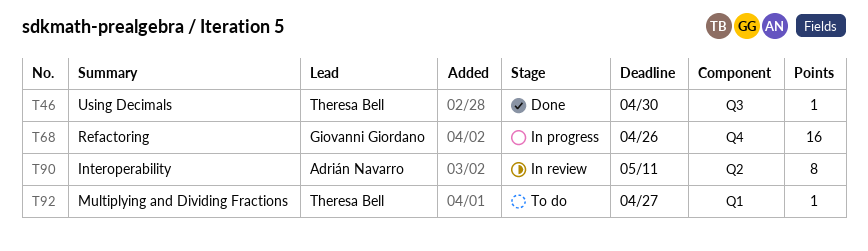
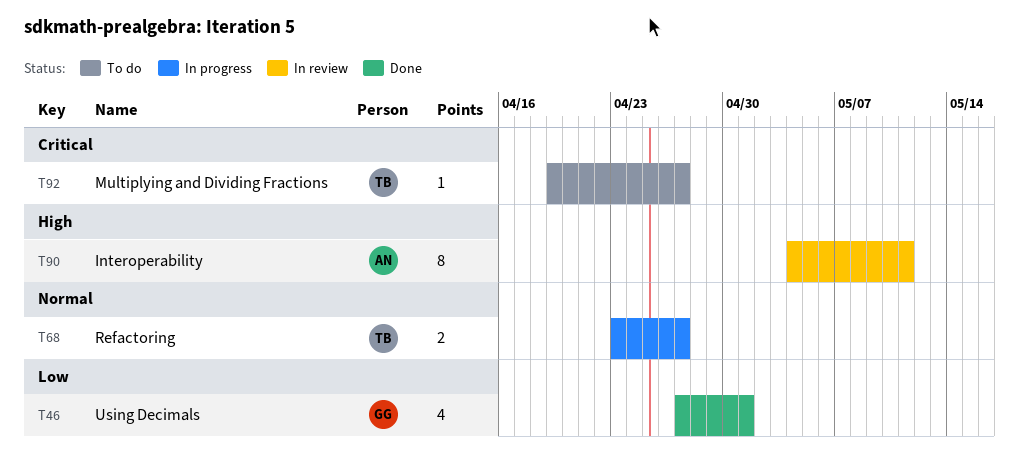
T46, owner: Theresa Bell -> Giovanni Giordano
T46, estimate: 1 -> 4
T46, due: Apr 30 -> May 1
T68, owner: Giovanni Giordano -> Theresa Bell
T68, estimate: 16 -> 2
T68, due: Apr 26 -> Apr 27

